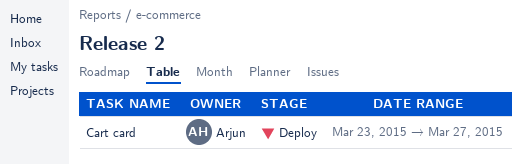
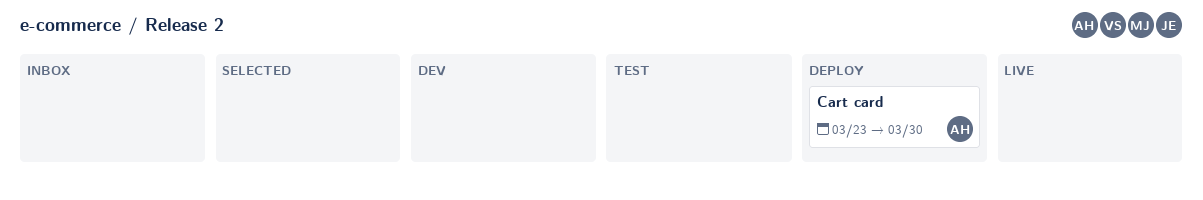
Cart card, due: Mar 27 -> Mar 30

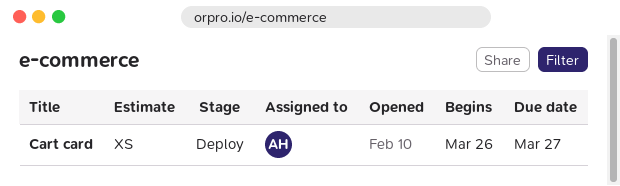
Cart card, start: Mar 23 -> Mar 26
Cart card, due: Mar 30 -> Mar 27

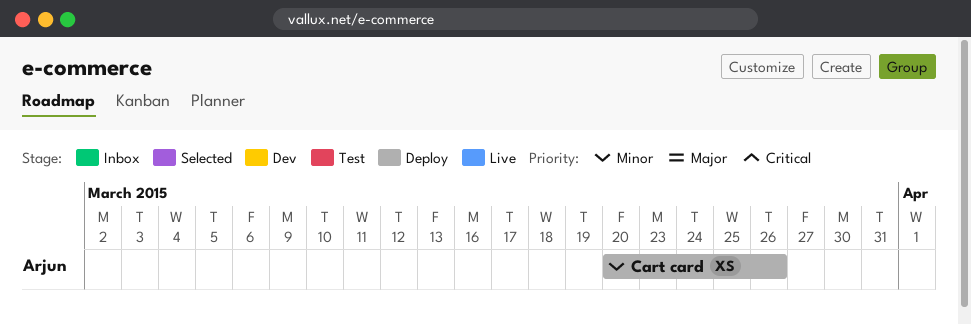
Cart card, start: Mar 26 -> Mar 20
Cart card, due: Mar 27 -> Mar 26

